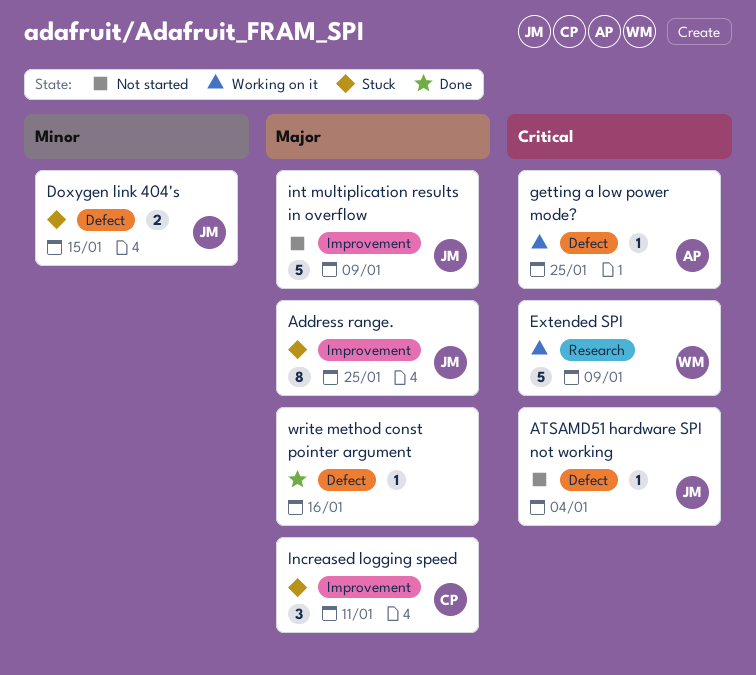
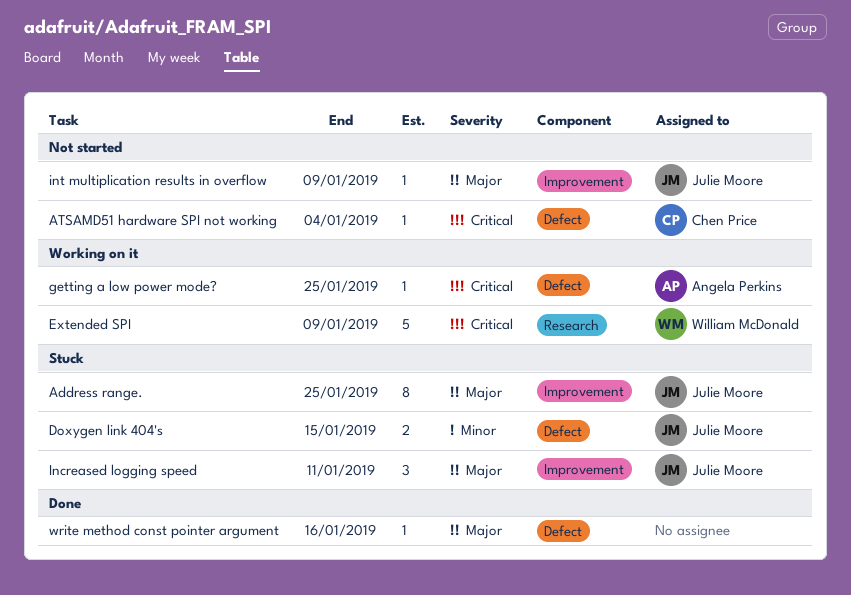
ATSAMD51 hardware SPI not working, owner: Julie Moore -> Chen Price
Increased logging speed, owner: Chen Price -> Julie Moore
int multiplication results in overflow, estimate: 5 -> 1

